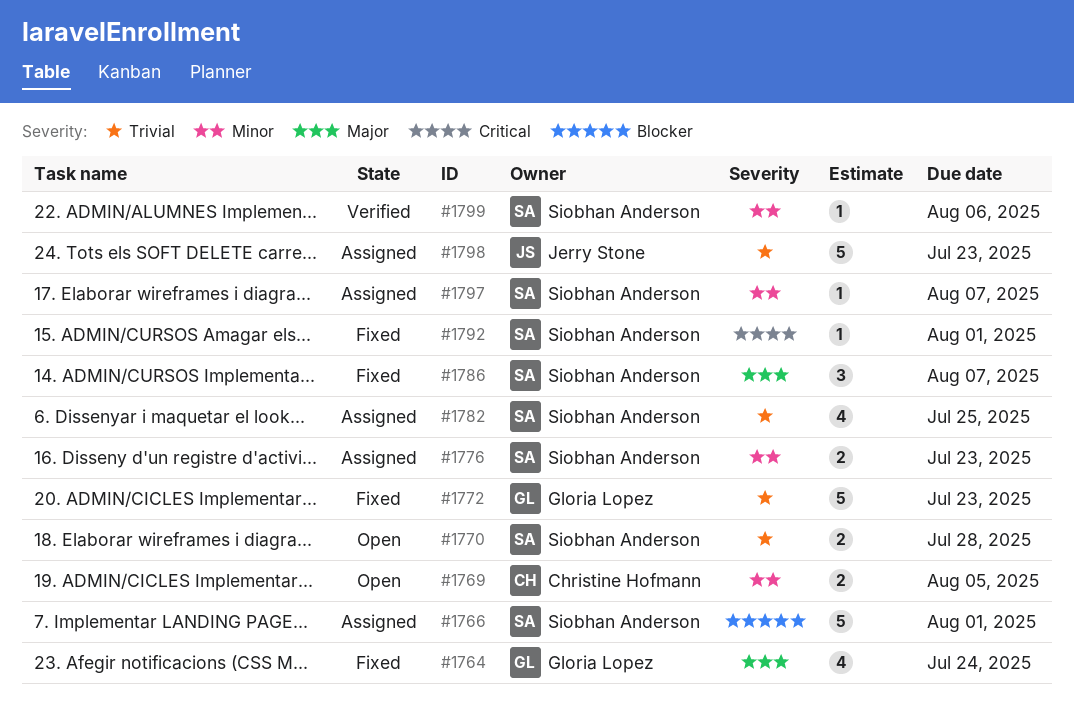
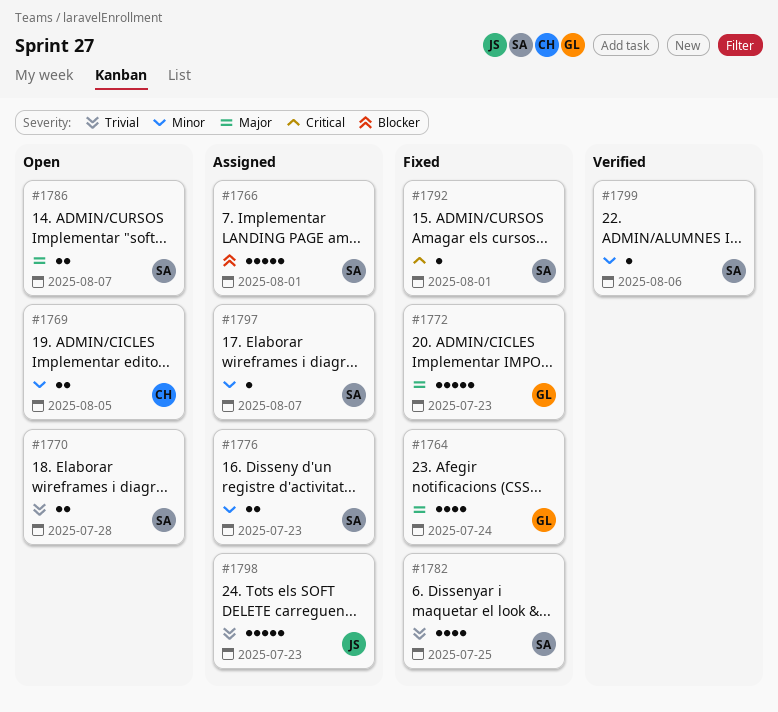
#1772, priority: Trivial -> Major
#1782, status: Assigned -> Fixed
#1786, status: Fixed -> Open
#1786, estimate: 3 -> 2

